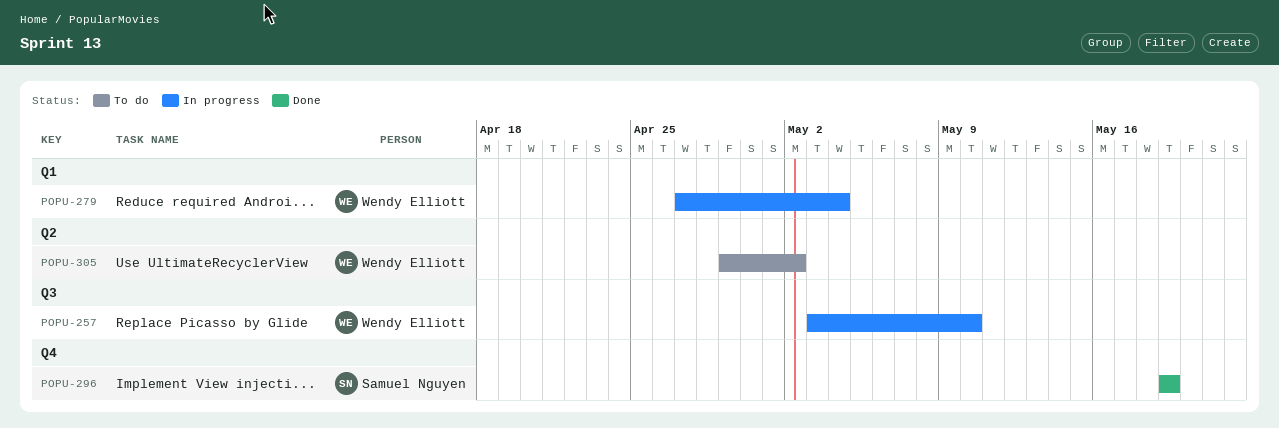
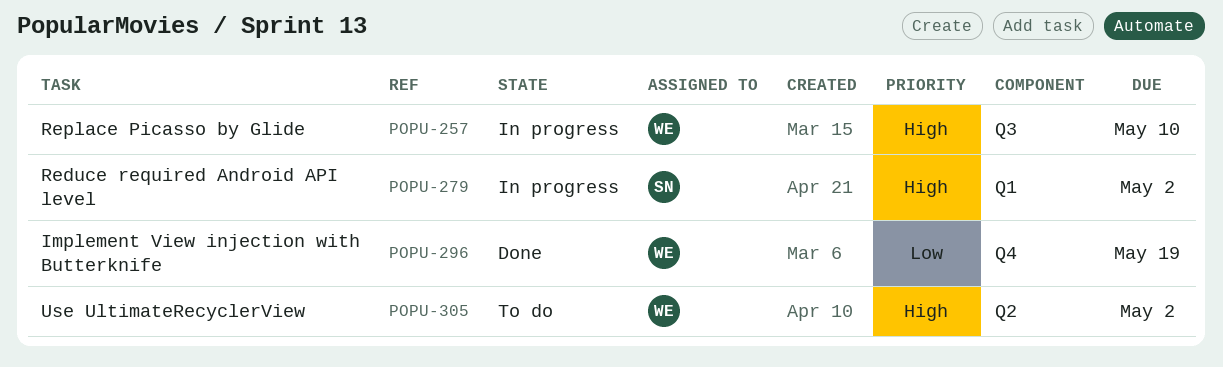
POPU-279, owner: Wendy Elliott -> Samuel Nguyen
POPU-279, due: May 4 -> May 2
POPU-296, owner: Samuel Nguyen -> Wendy Elliott

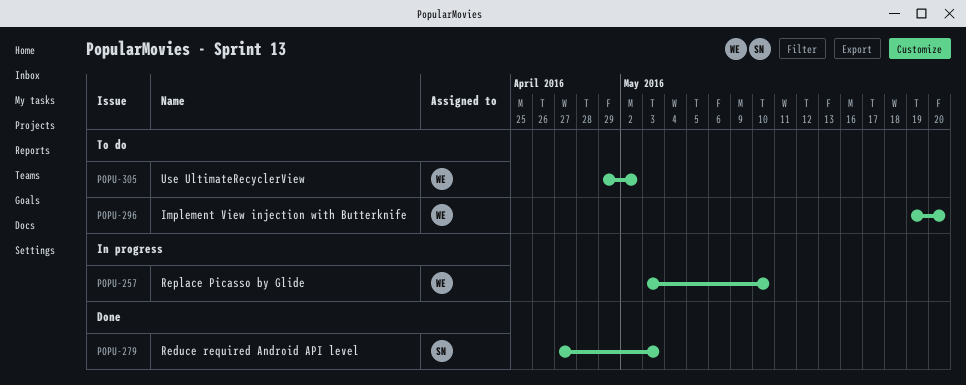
POPU-279, status: In progress -> Done
POPU-279, due: May 2 -> May 3
POPU-296, status: Done -> To do
POPU-296, due: May 19 -> May 20

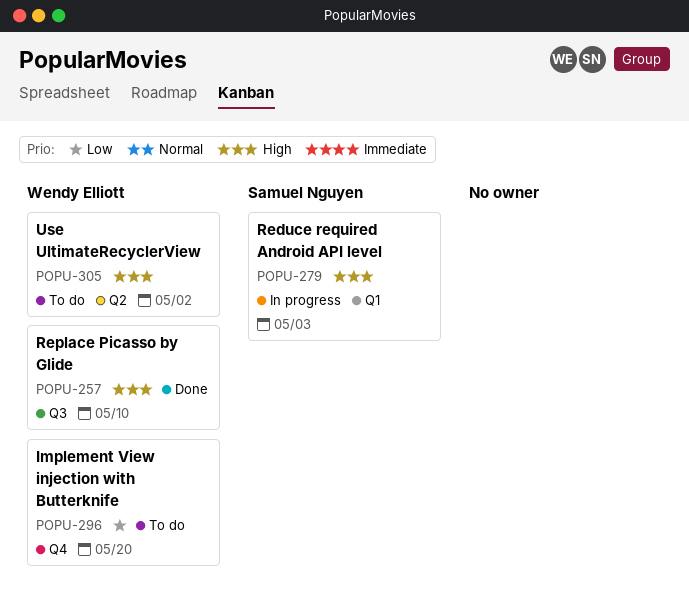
POPU-257, status: In progress -> Done
POPU-279, status: Done -> In progress

